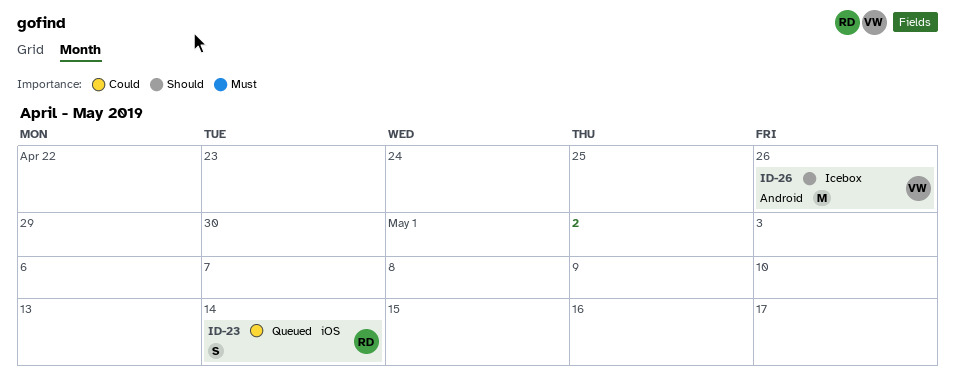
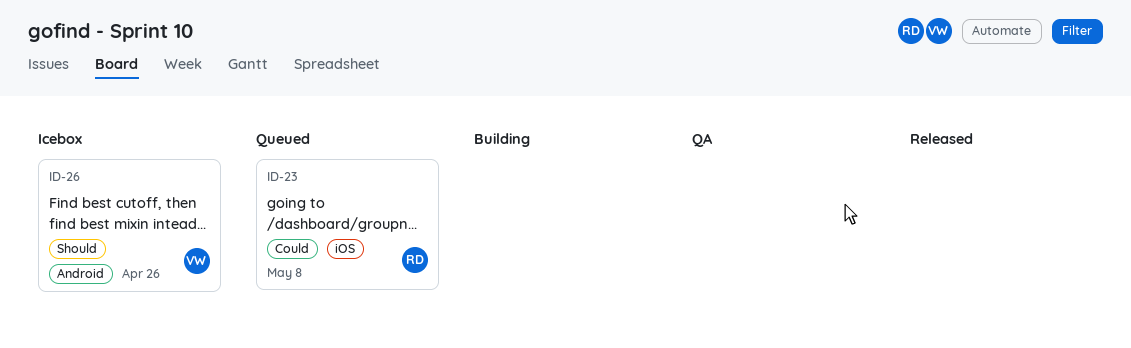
ID-23, due: May 14 -> May 8

